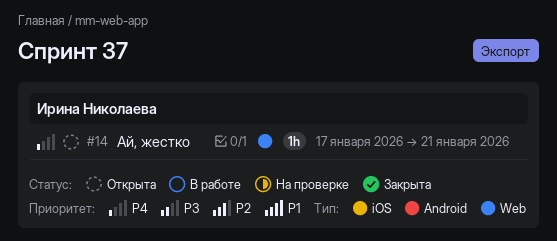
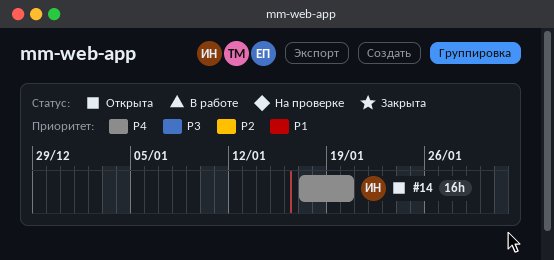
#14, estimate: 1h -> 16h
#14, due: Jan 21 -> Jan 20

